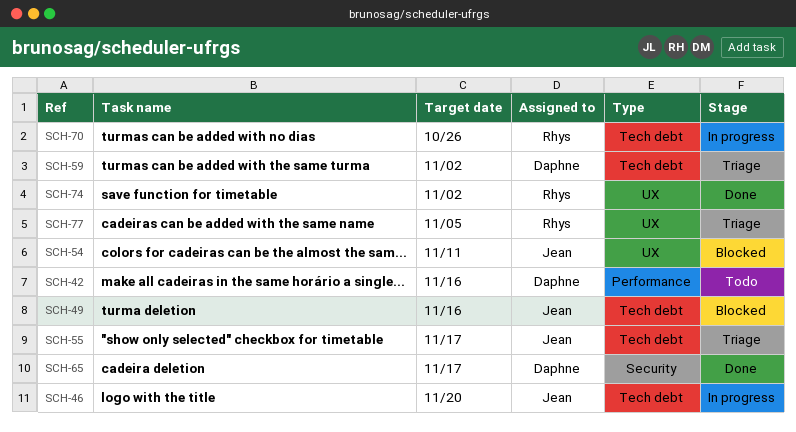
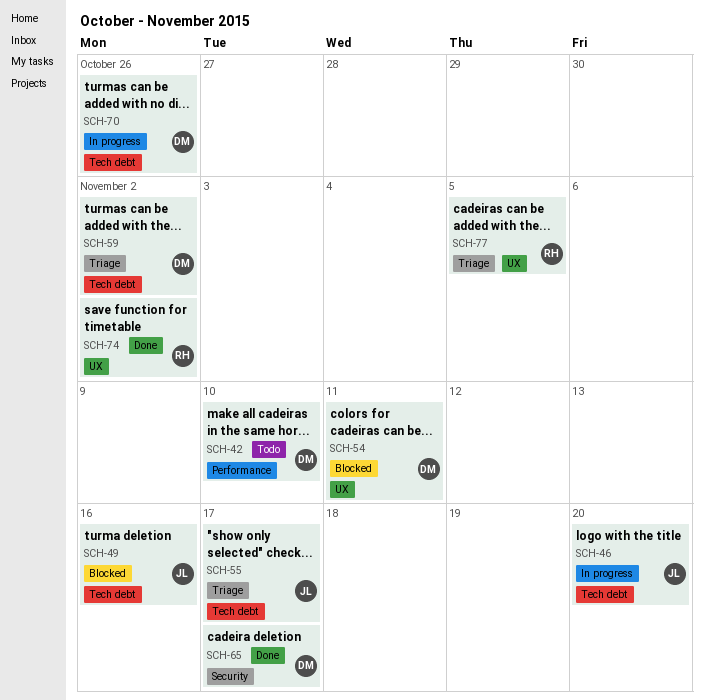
SCH-42, due: Nov 16 -> Nov 10
SCH-54, owner: Jean -> Daphne
SCH-70, owner: Rhys -> Daphne

